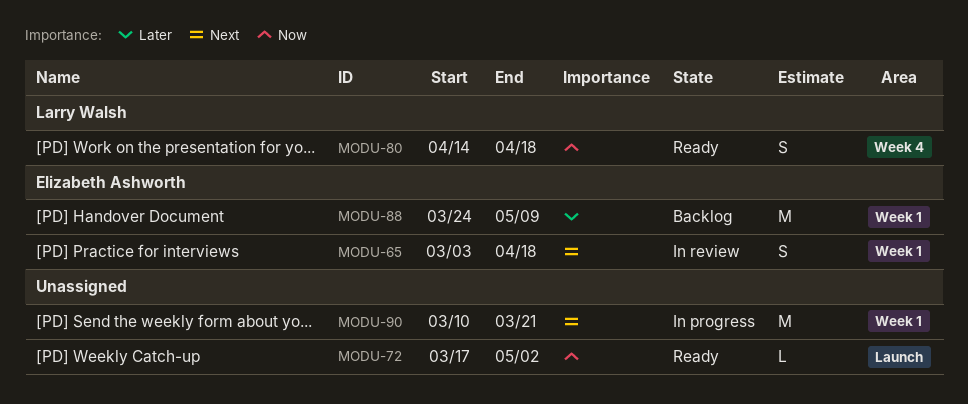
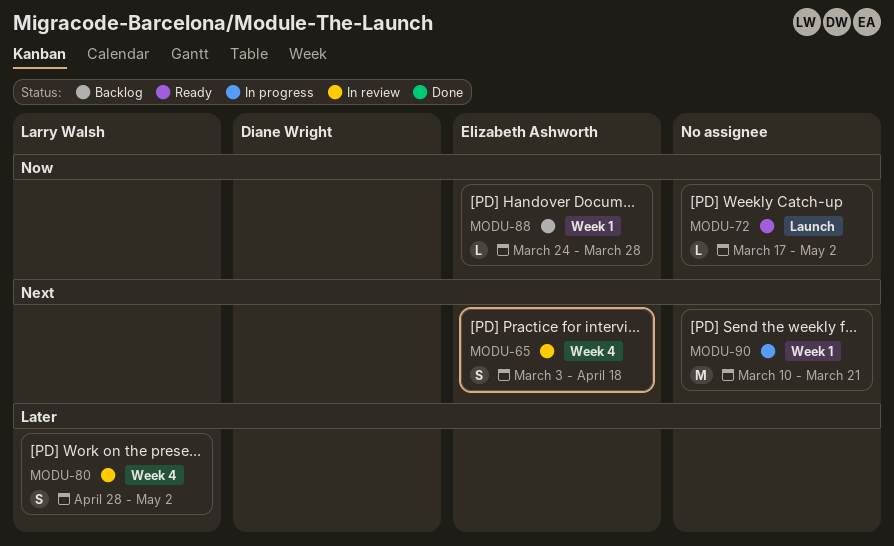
MODU-65, label: Week 1 -> Week 4
MODU-80, status: Ready -> In review
MODU-80, priority: Now -> Later
MODU-80, start: Apr 14 -> Apr 28
MODU-80, due: Apr 18 -> May 2
MODU-88, priority: Later -> Now
MODU-88, estimate: M -> L
MODU-88, due: May 9 -> Mar 28

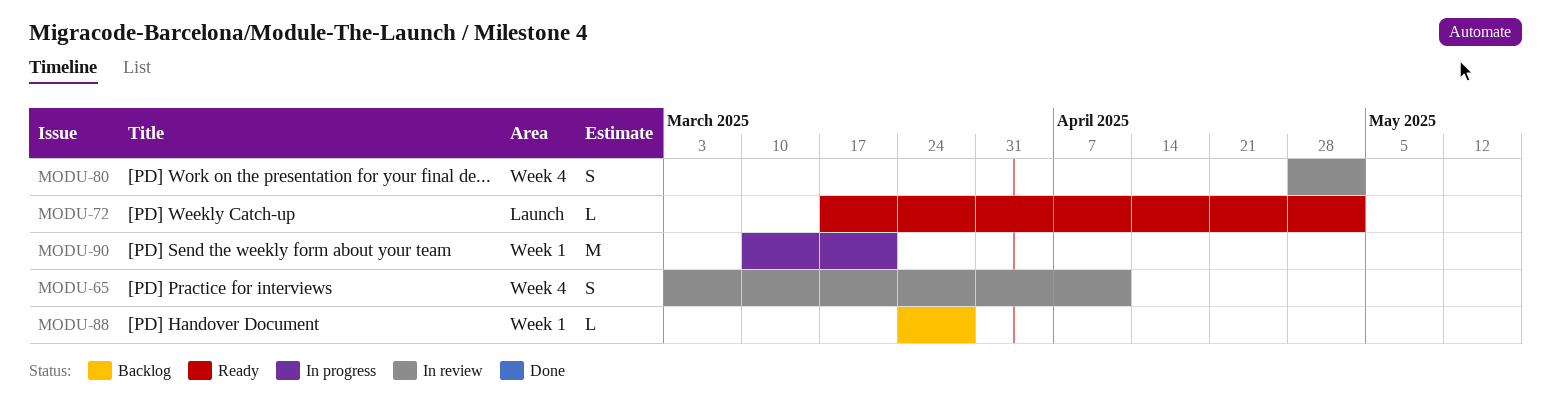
MODU-65, due: Apr 18 -> Apr 11

